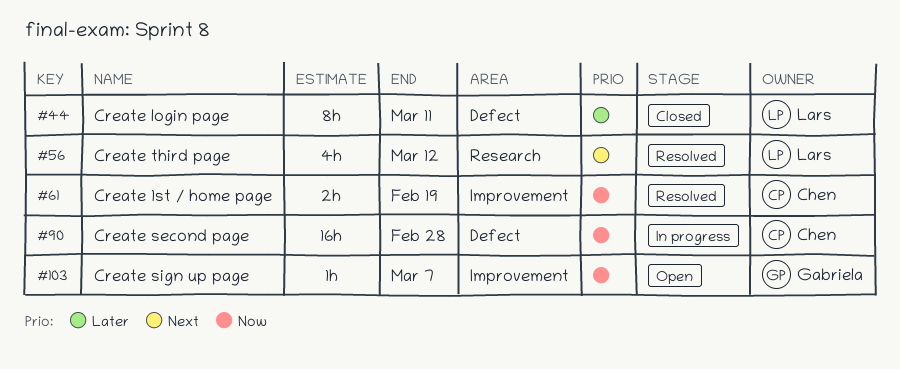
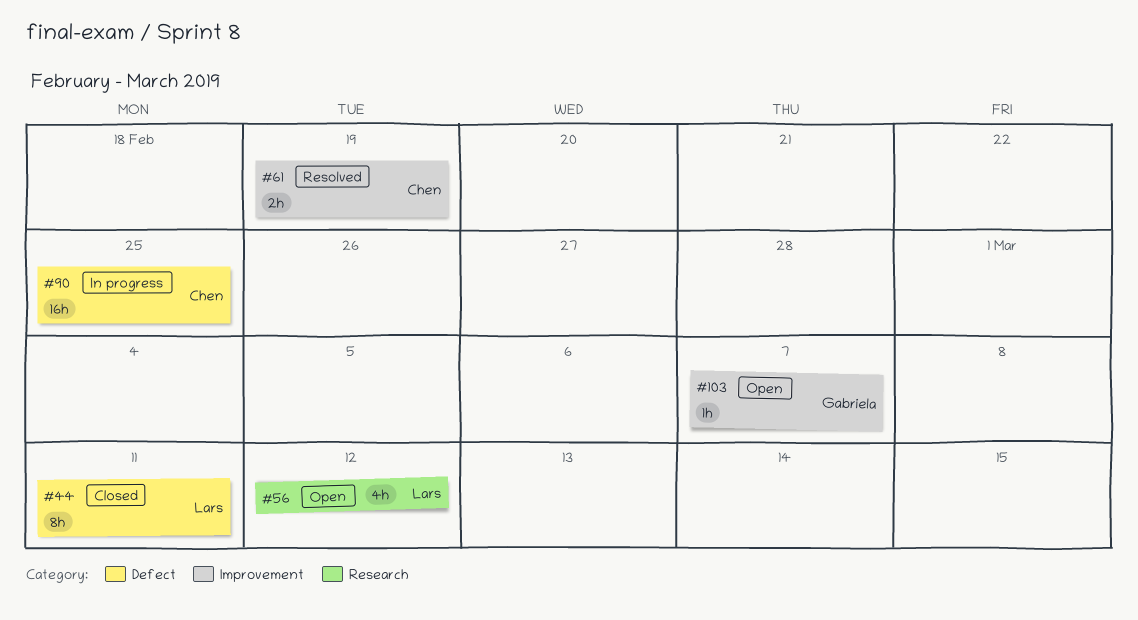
#56, status: Resolved -> Open
#90, due: Feb 28 -> Feb 25

